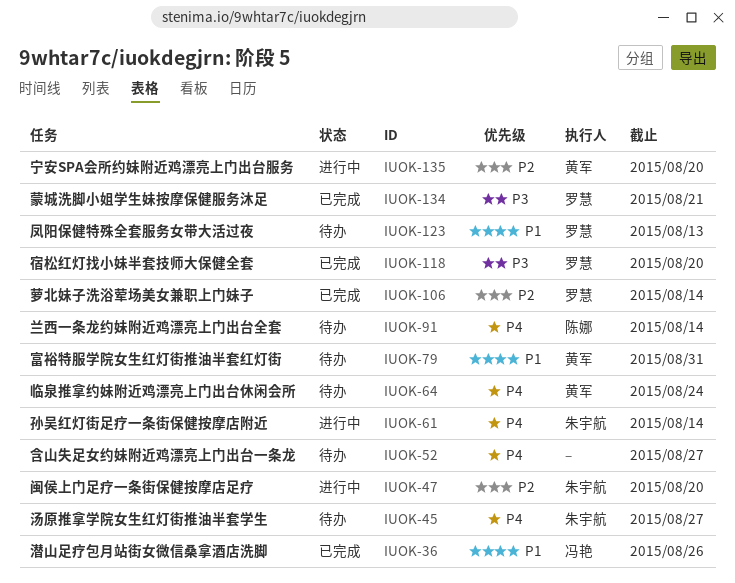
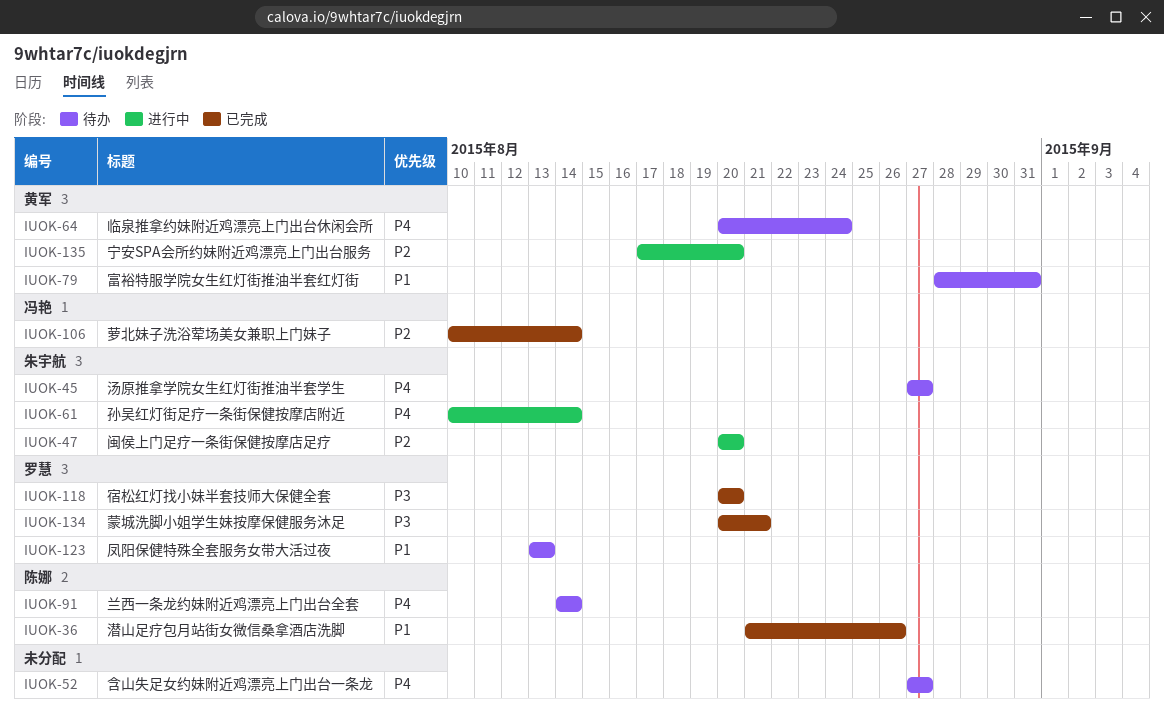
IUOK-36, owner: 冯艳 -> 陈娜
IUOK-106, owner: 罗慧 -> 冯艳

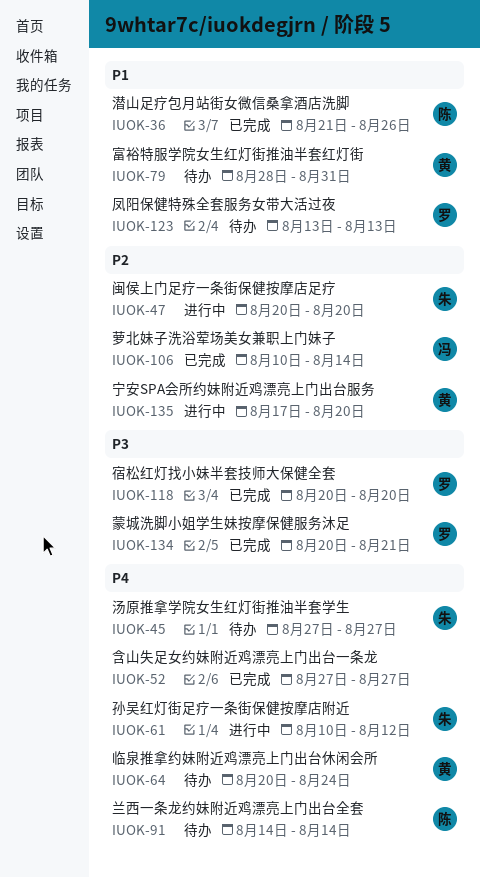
IUOK-52, status: 待办 -> 已完成
IUOK-61, due: Aug 14 -> Aug 12

